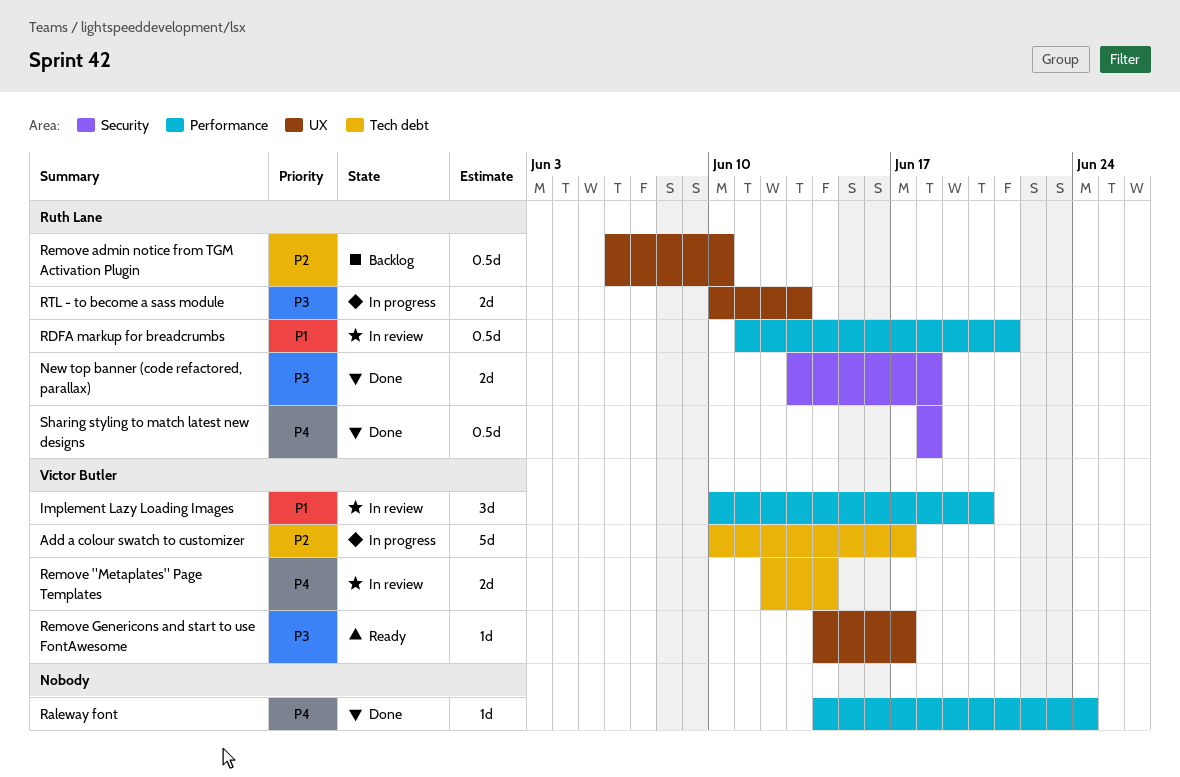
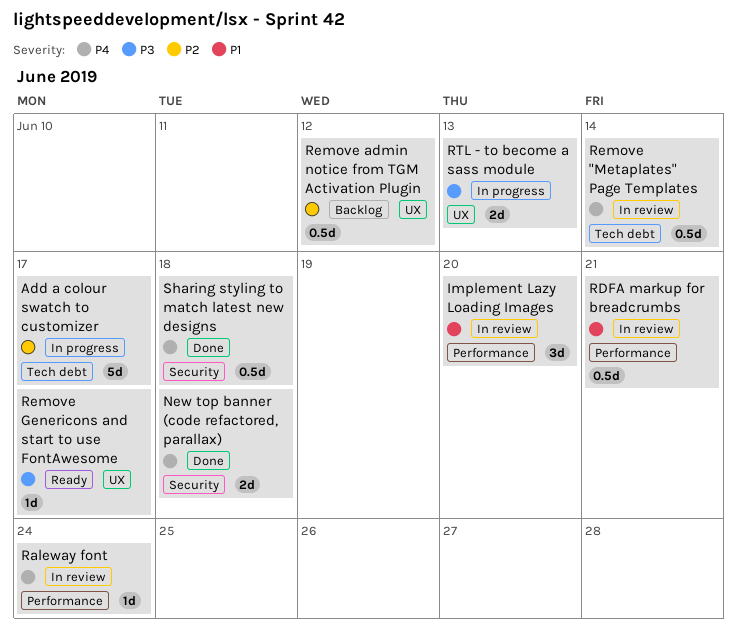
New top banner (code refactored, parallax), priority: P3 -> P4
Raleway font, status: Done -> In review
Remove "Metaplates" Page Templates, estimate: 2d -> 0.5d
Remove admin notice from TGM Activation Plugin, due: Jun 10 -> Jun 12

